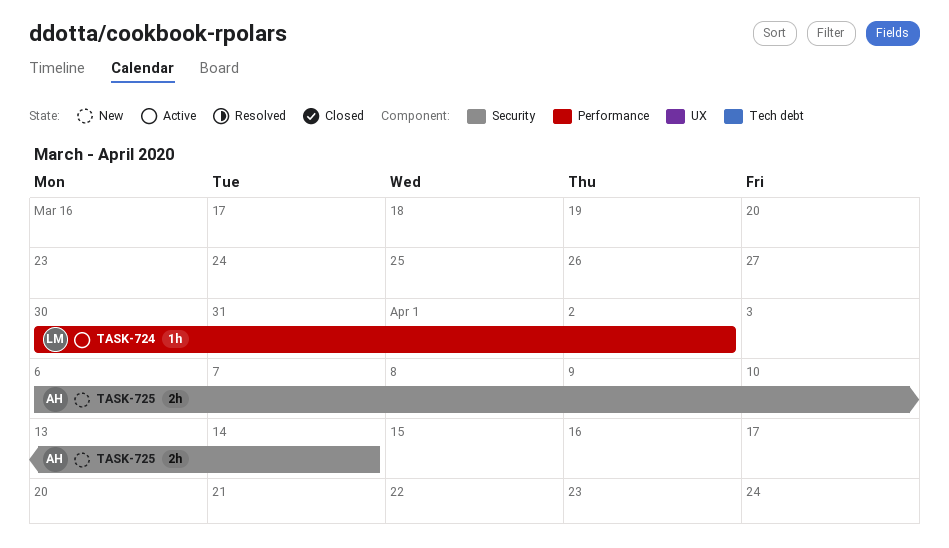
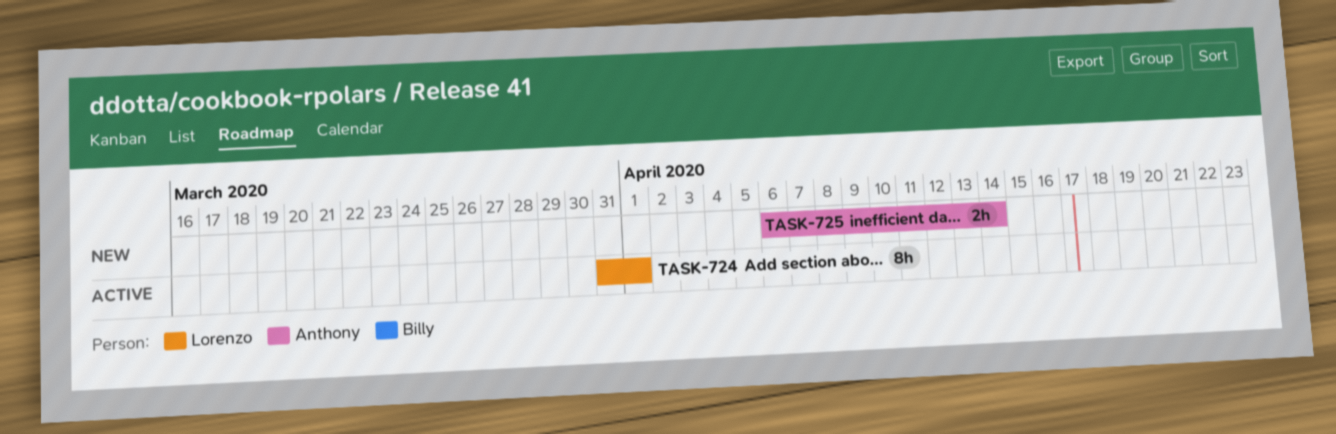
TASK-724, estimate: 1h -> 8h
TASK-724, start: Mar 30 -> Mar 31
TASK-724, due: Apr 2 -> Apr 1

